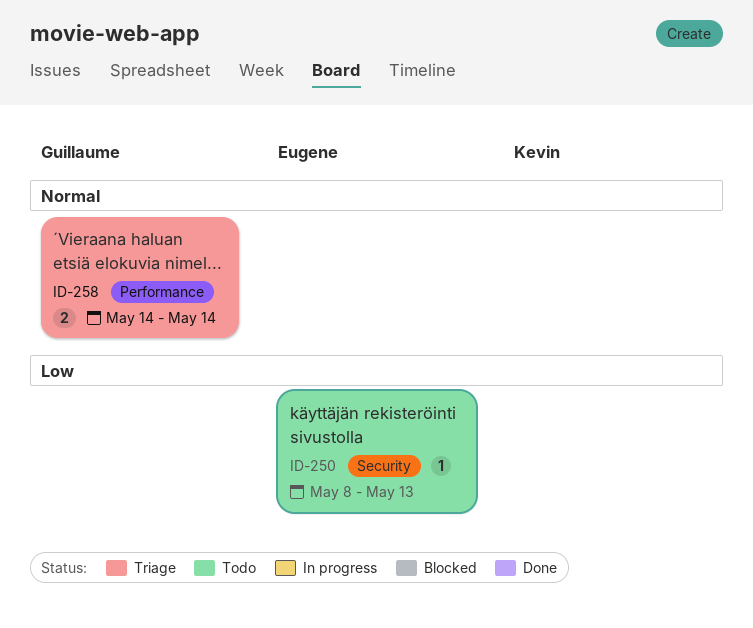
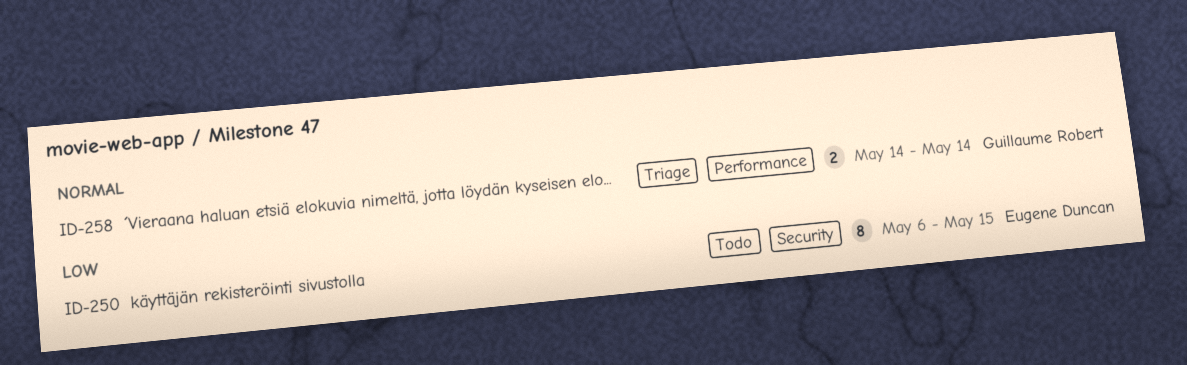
ID-250, estimate: 1 -> 8
ID-250, start: May 8 -> May 6
ID-250, due: May 13 -> May 15

